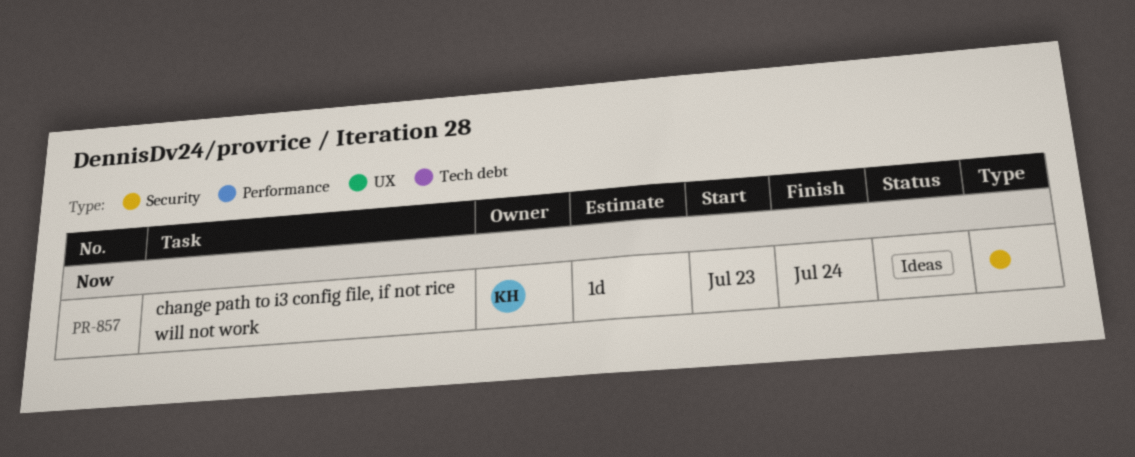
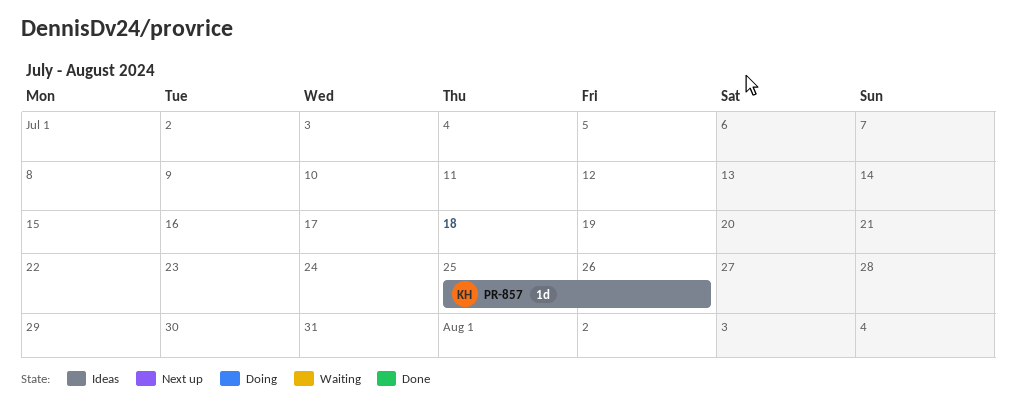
PR-857, start: Jul 23 -> Jul 25
PR-857, due: Jul 24 -> Jul 26

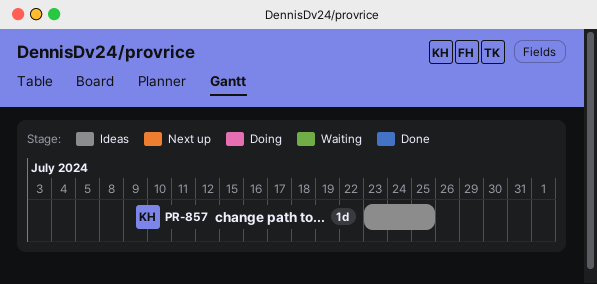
PR-857, start: Jul 25 -> Jul 23
PR-857, due: Jul 26 -> Jul 25

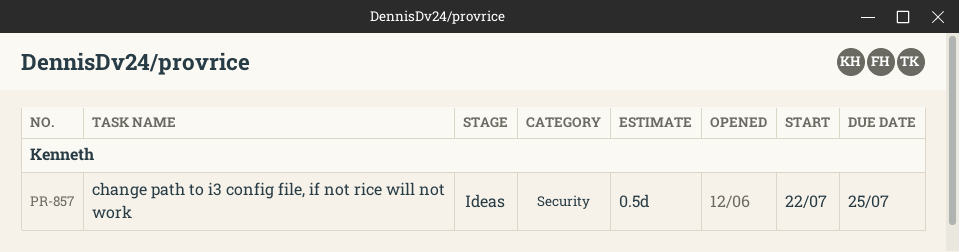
PR-857, estimate: 1d -> 0.5d
PR-857, start: Jul 23 -> Jul 22

